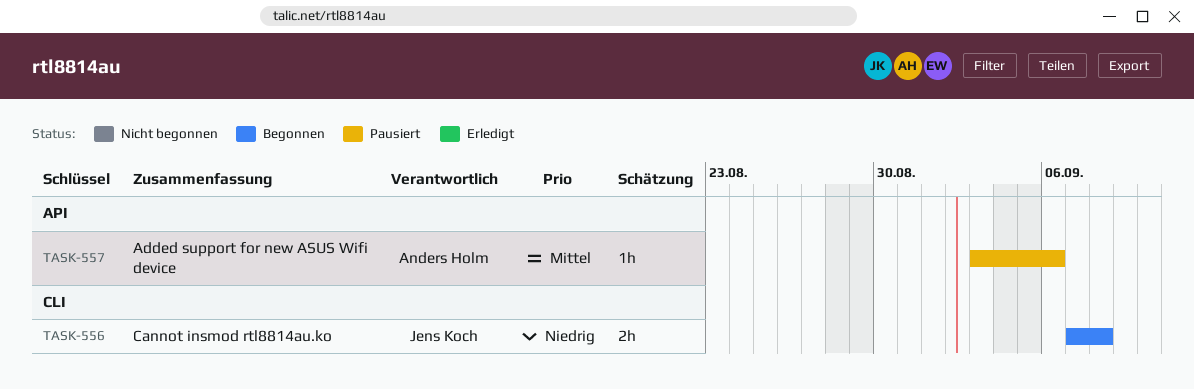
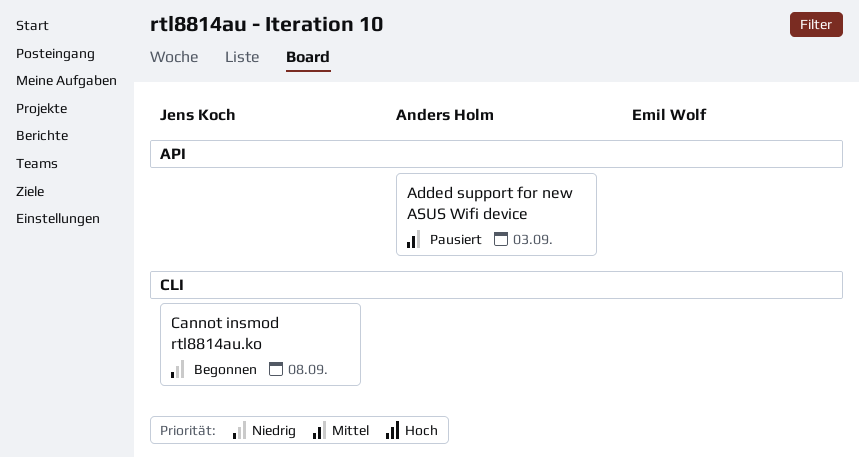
Added support for new ASUS Wifi device, due: Sep 6 -> Sep 3

